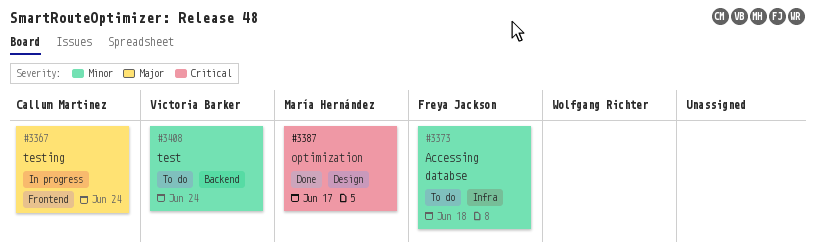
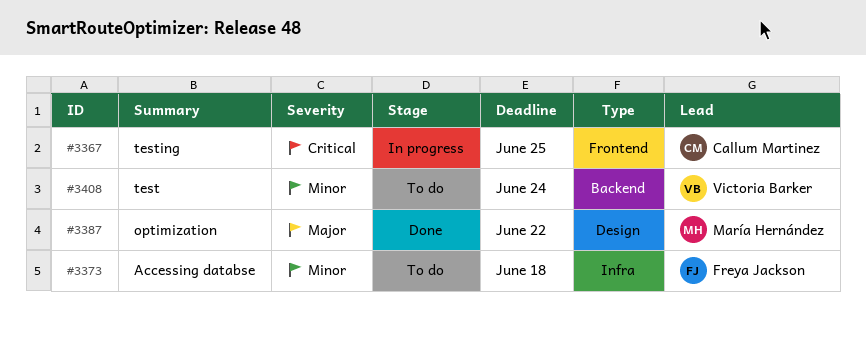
#3367, priority: Major -> Critical
#3367, due: Jun 24 -> Jun 25
#3387, priority: Critical -> Major
#3387, due: Jun 17 -> Jun 22

